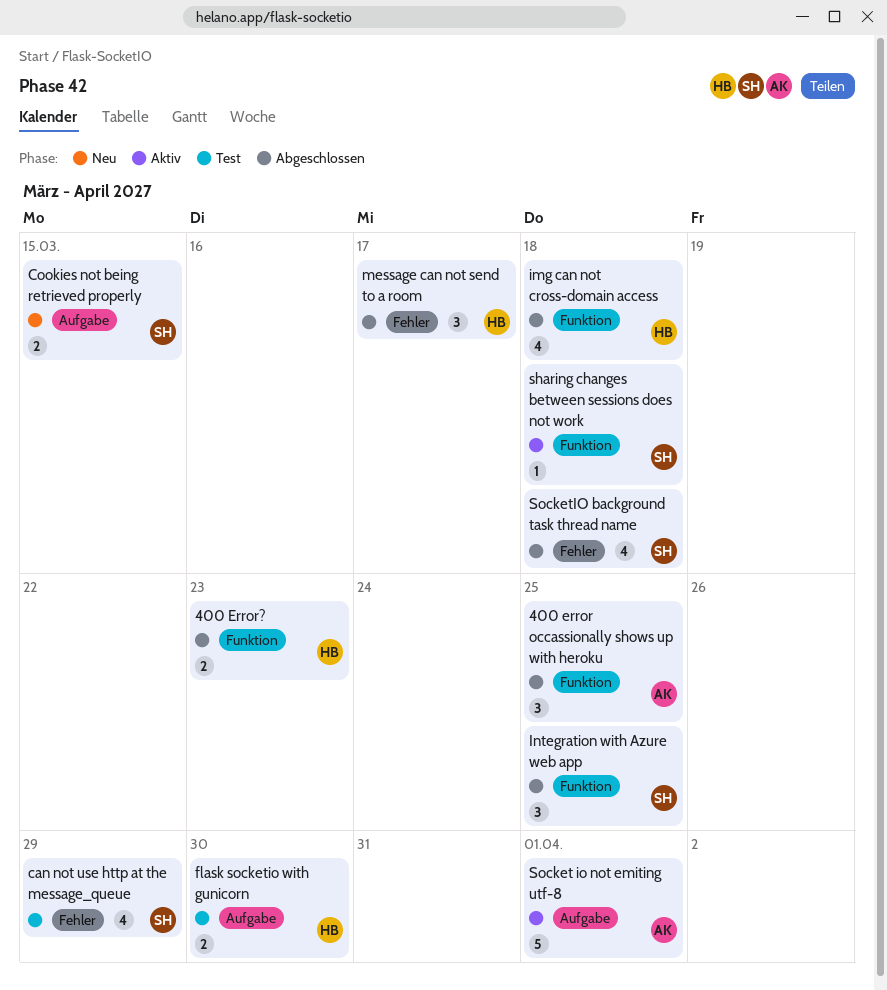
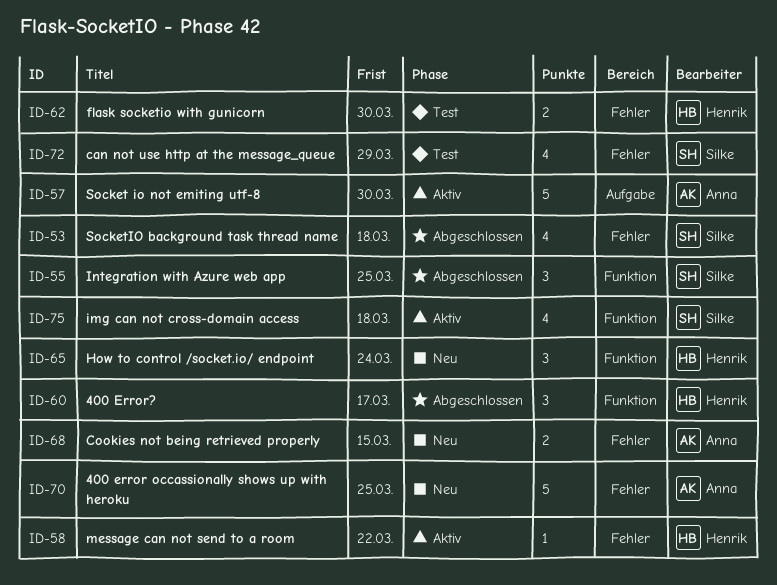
400 error occassionally shows up with heroku, status: Abgeschlossen -> Neu
400 error occassionally shows up with heroku, label: Funktion -> Fehler
400 error occassionally shows up with heroku, estimate: 3 -> 5
400 Error?, estimate: 2 -> 3
400 Error?, due: Mar 23 -> Mar 17
Cookies not being retrieved properly, owner: Silke -> Anna
Cookies not being retrieved properly, label: Aufgabe -> Fehler
flask socketio with gunicorn, label: Aufgabe -> Fehler
How to control /socket.io/ endpoint: none -> present
img can not cross-domain access, status: Abgeschlossen -> Aktiv
img can not cross-domain access, owner: Henrik -> Silke
message can not send to a room, status: Abgeschlossen -> Aktiv
message can not send to a room, estimate: 3 -> 1
message can not send to a room, due: Mar 17 -> Mar 22
sharing changes between sessions does not work: present -> none
Socket io not emiting utf-8, due: Apr 1 -> Mar 30

